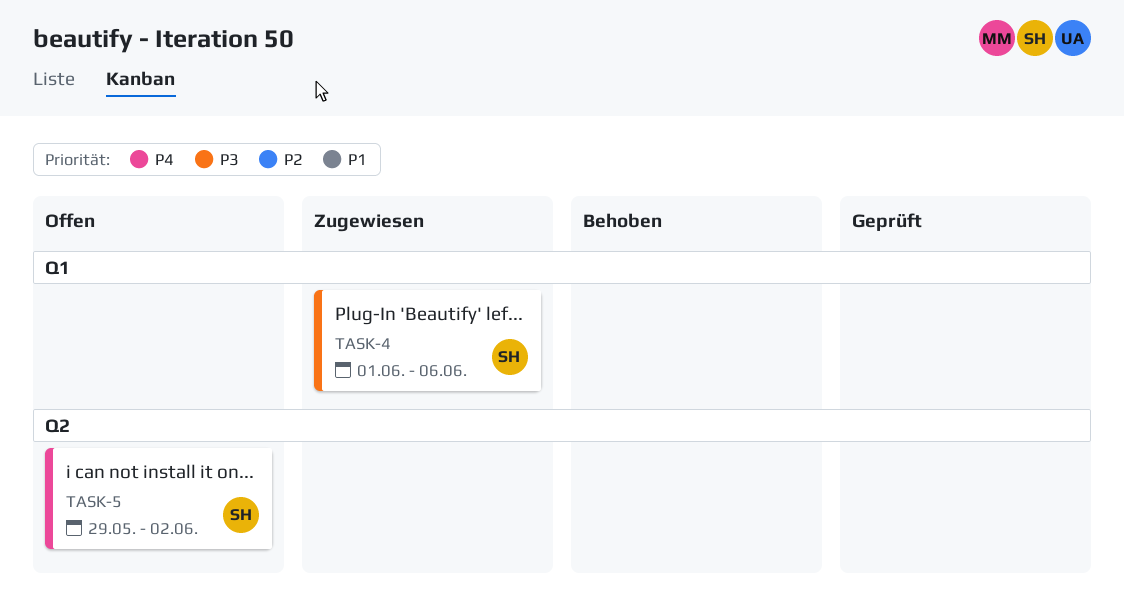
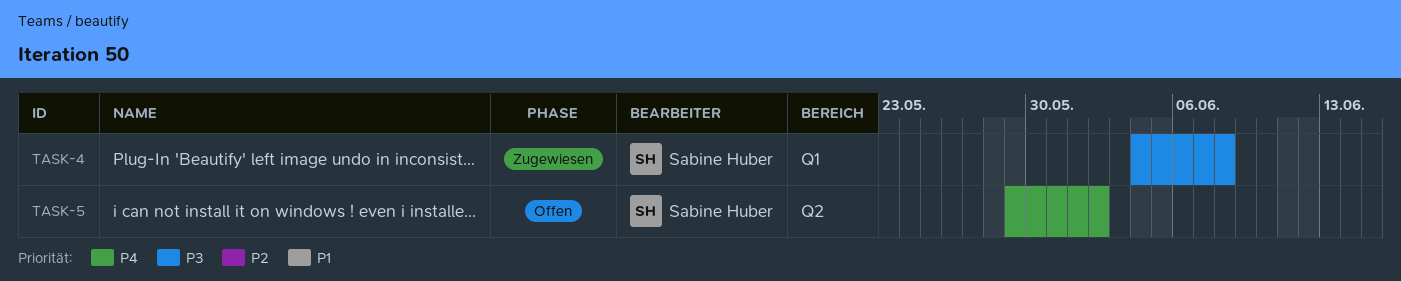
TASK-4, start: Jun 1 -> Jun 4
TASK-4, due: Jun 6 -> Jun 8

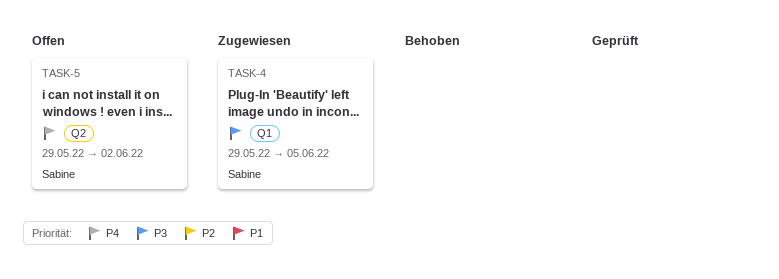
TASK-4, start: Jun 4 -> May 29
TASK-4, due: Jun 8 -> Jun 5

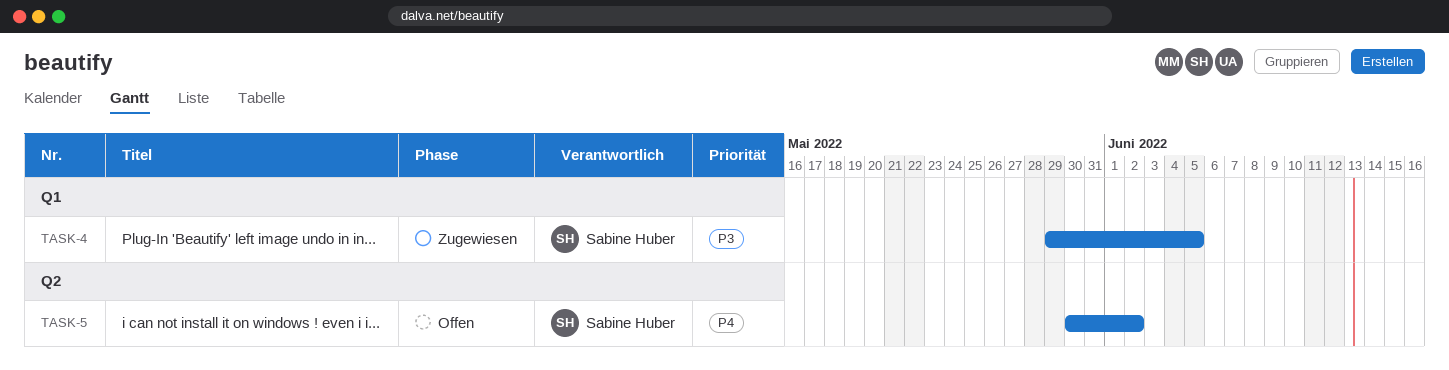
TASK-5, start: May 29 -> May 30

